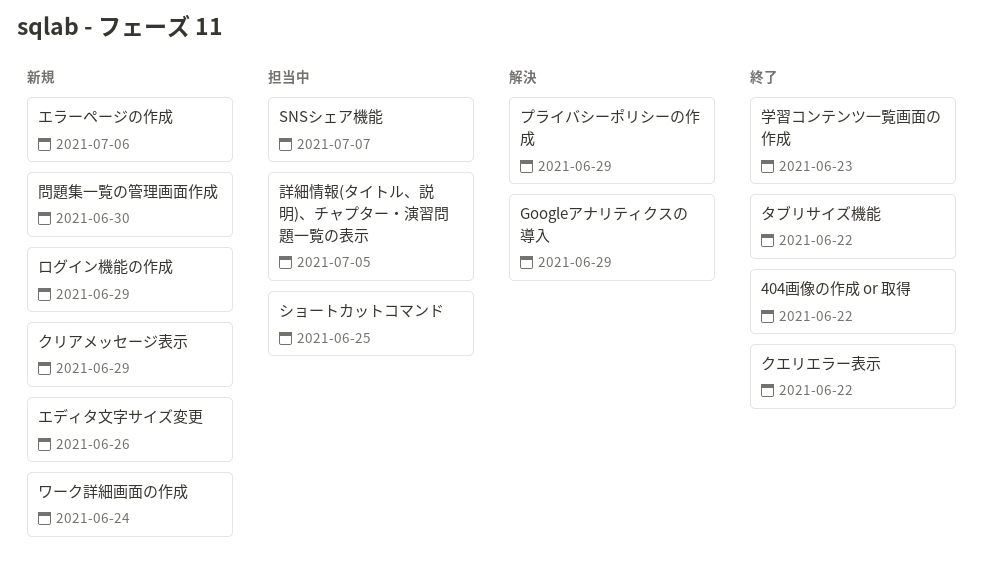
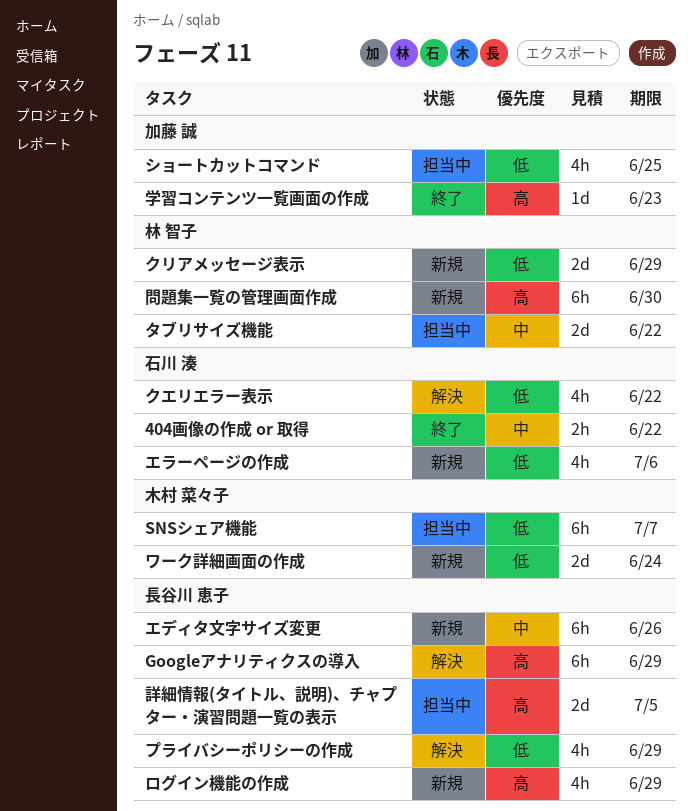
クエリエラー表示, status: 終了 -> 解決
タブリサイズ機能, status: 終了 -> 担当中

